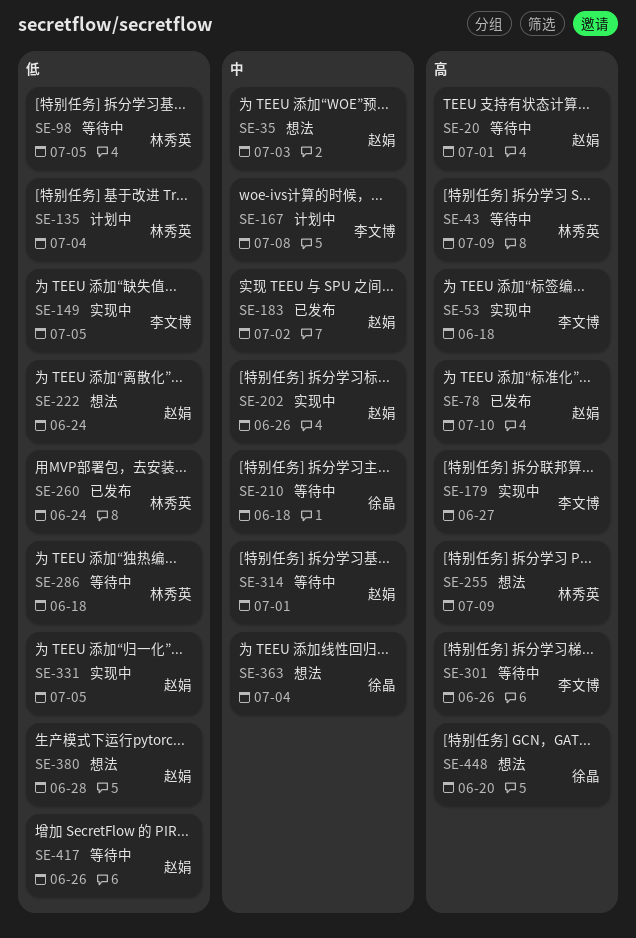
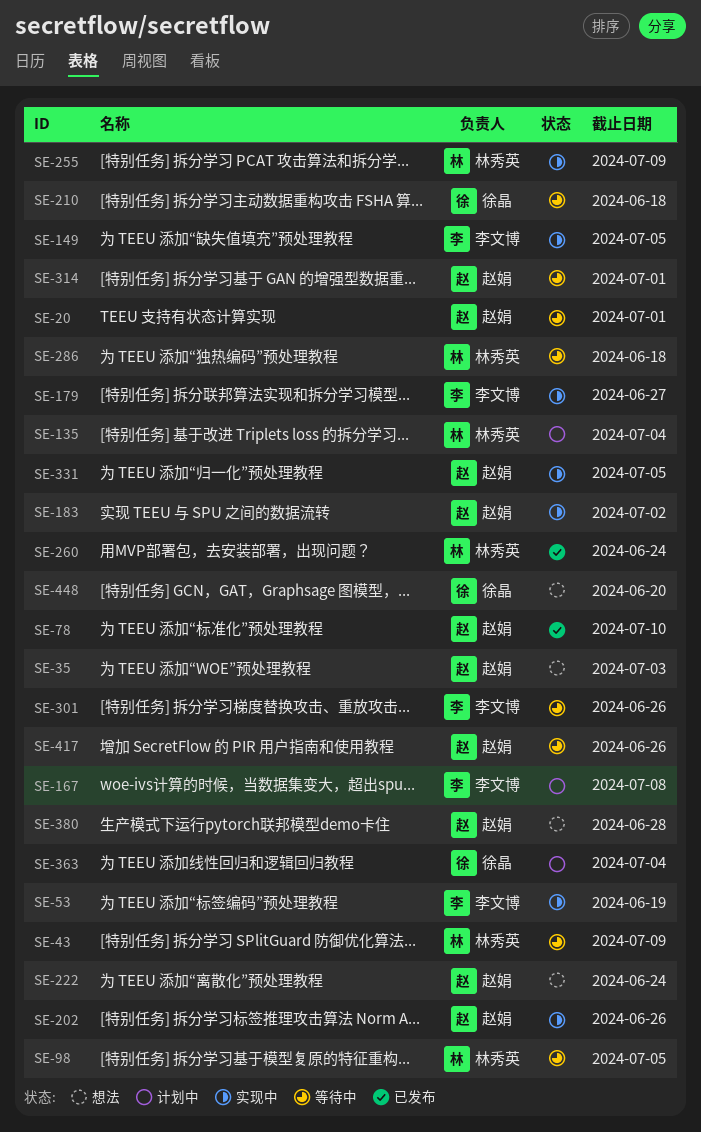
SE-53, due: Jun 18 -> Jun 19
SE-183, status: 已发布 -> 实现中
SE-255, status: 想法 -> 实现中
SE-363, status: 想法 -> 计划中

